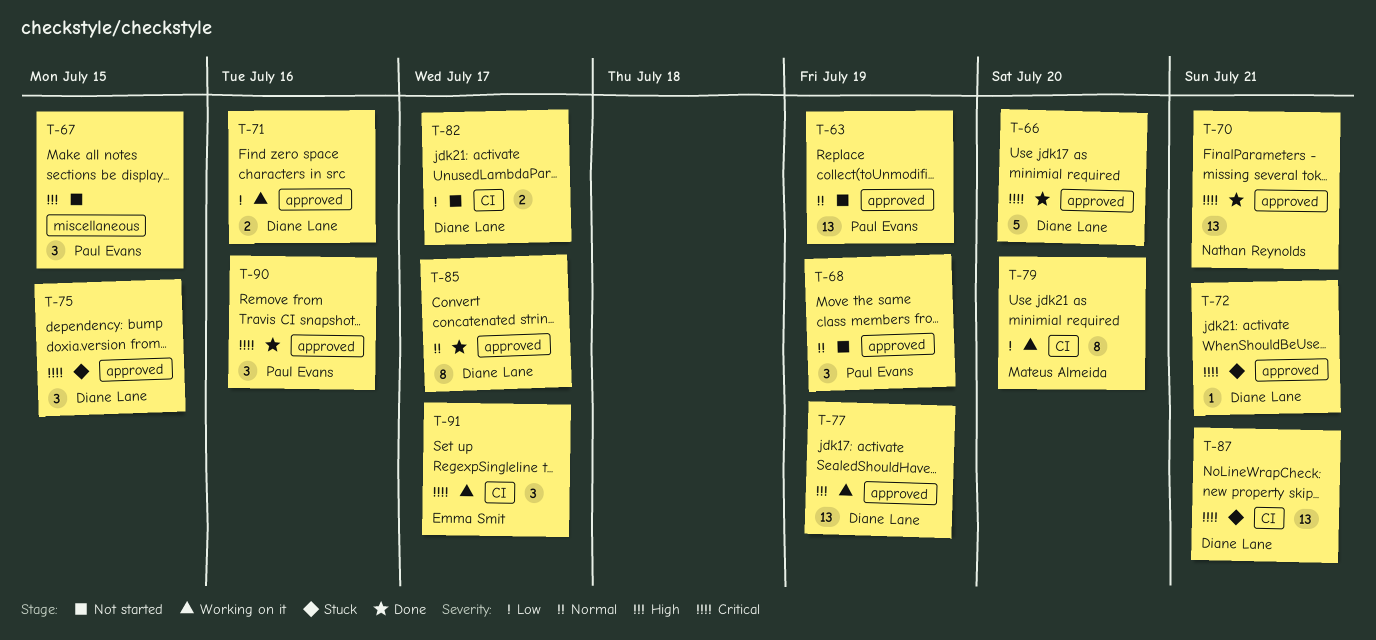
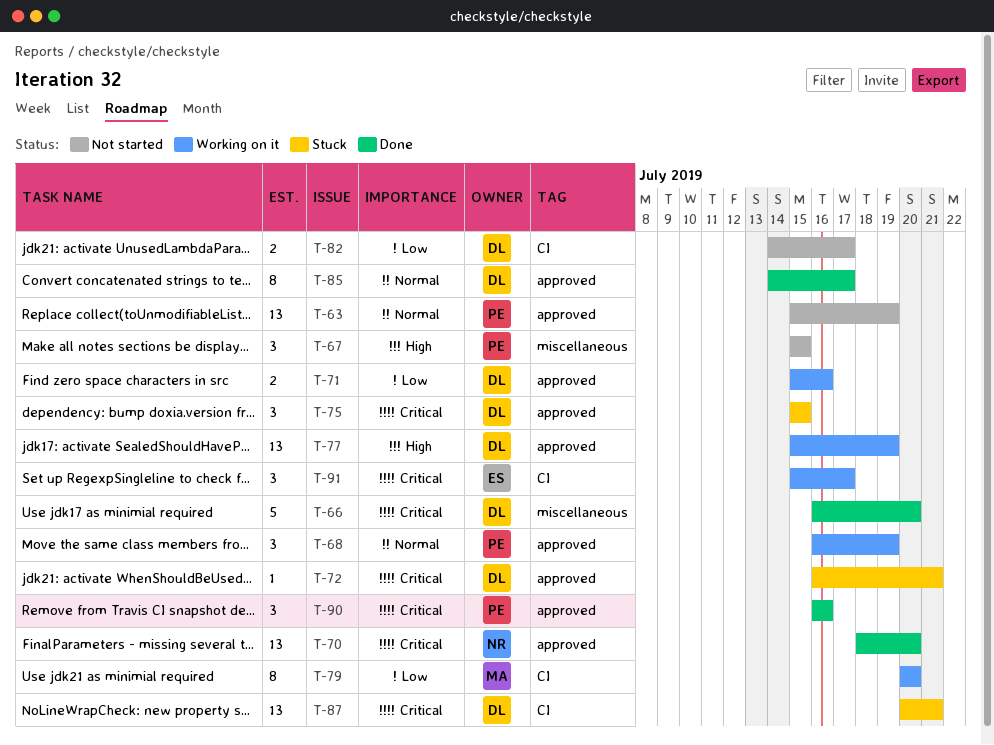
T-66, label: approved -> miscellaneous
T-68, status: Not started -> Working on it
T-70, due: Jul 21 -> Jul 20

